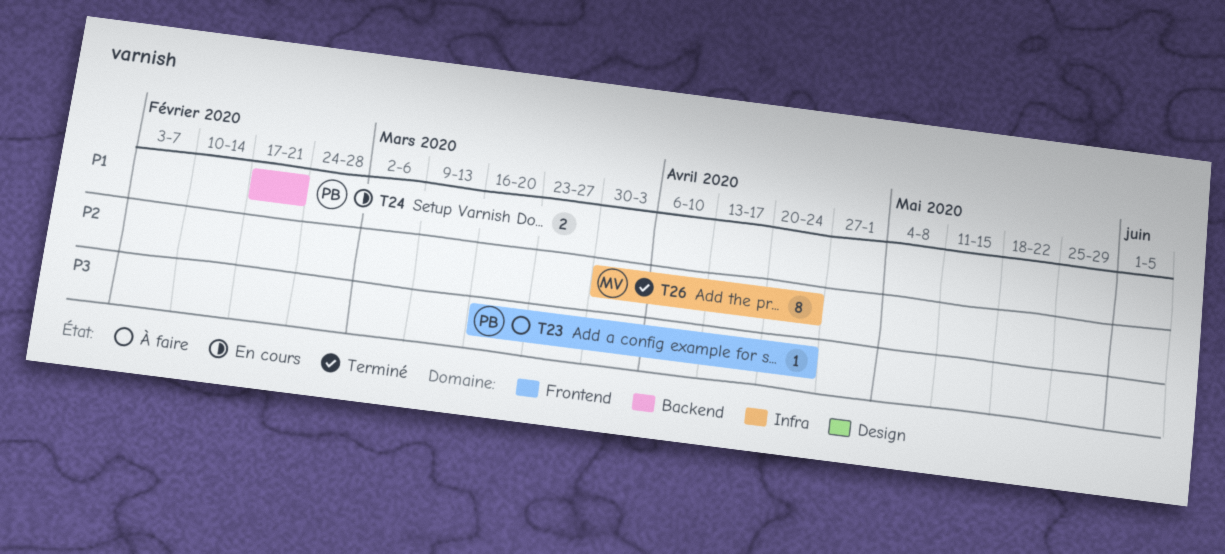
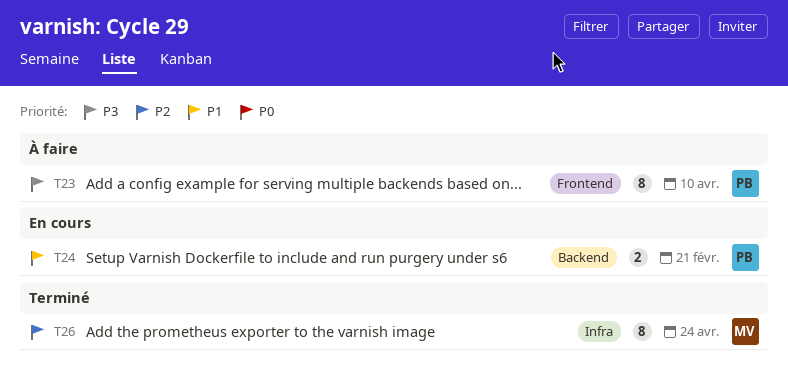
T23, estimate: 1 -> 8
T23, due: Apr 24 -> Apr 10

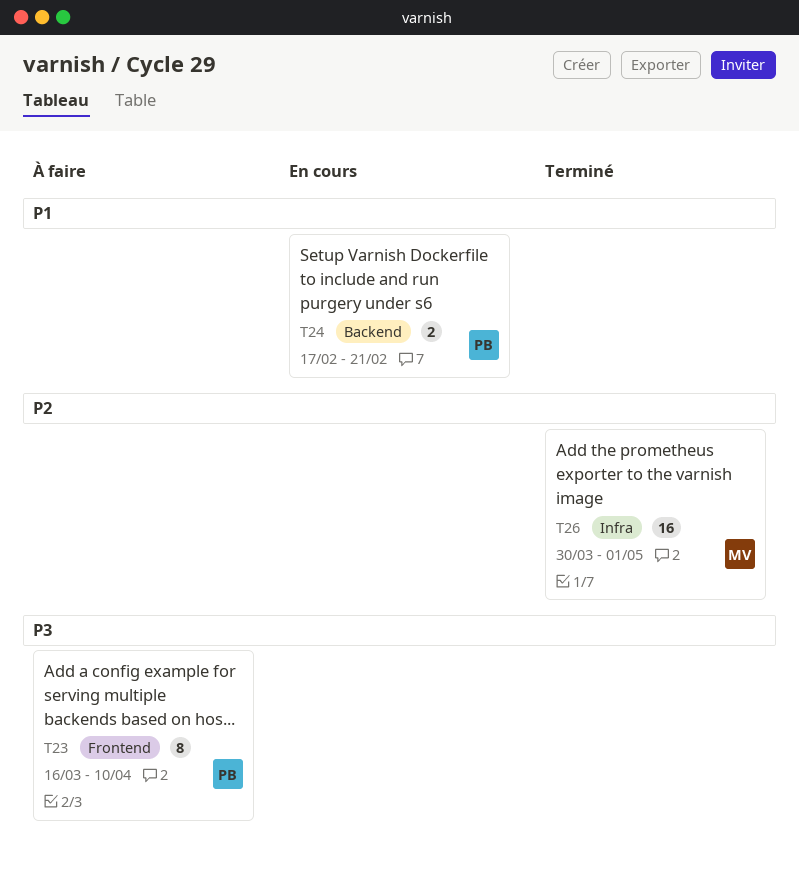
T26, estimate: 8 -> 16
T26, due: Apr 24 -> May 1

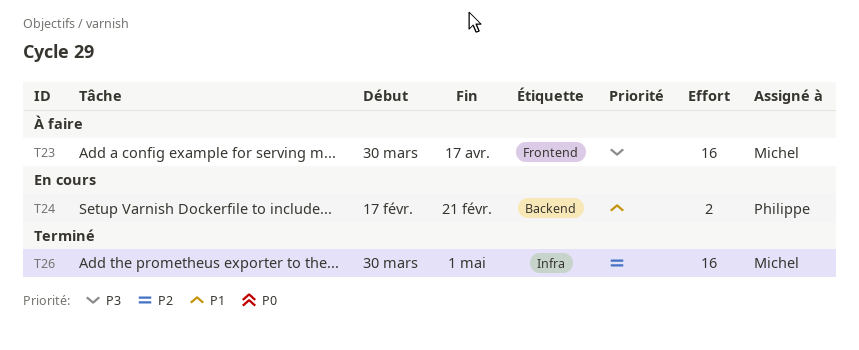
T23, owner: Philippe -> Michel
T23, estimate: 8 -> 16
T23, start: Mar 16 -> Mar 30
T23, due: Apr 10 -> Apr 17

